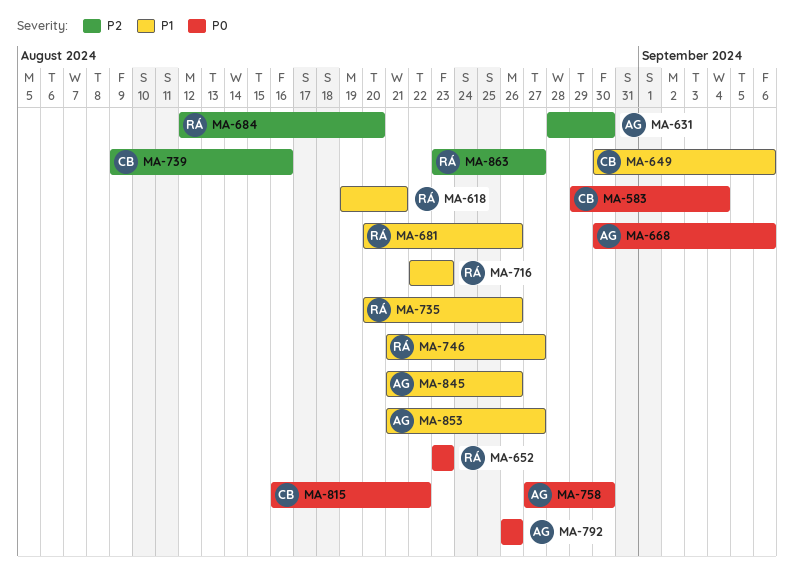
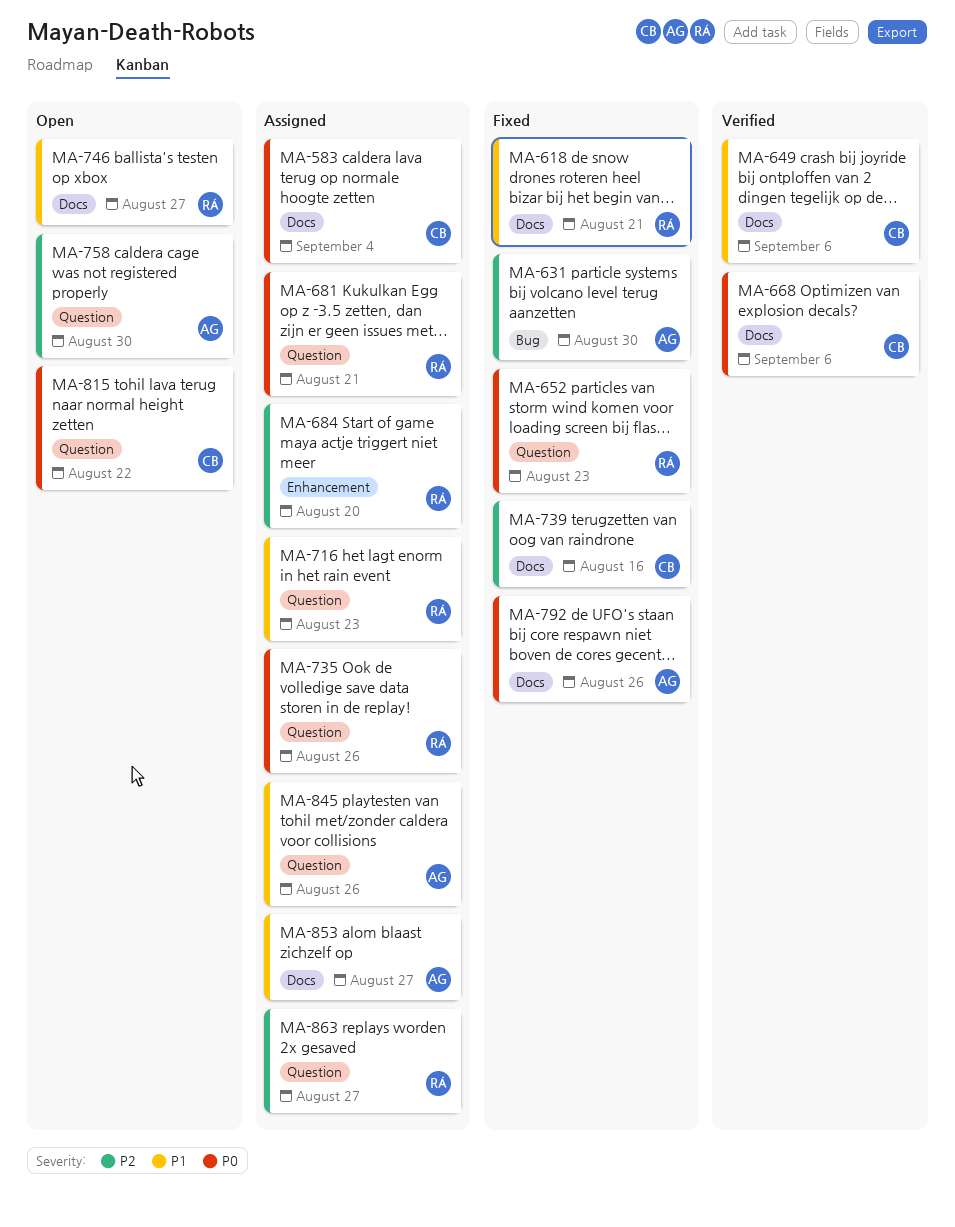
MA-668, owner: AG -> CB
MA-681, priority: P1 -> P0
MA-681, due: Aug 26 -> Aug 21
MA-735, priority: P1 -> P0
MA-758, priority: P0 -> P2

